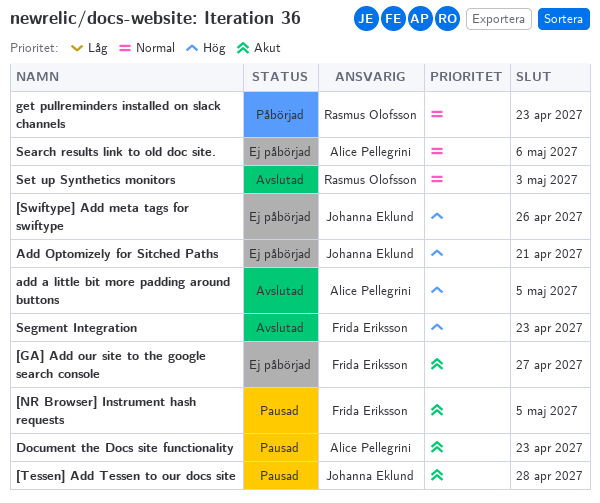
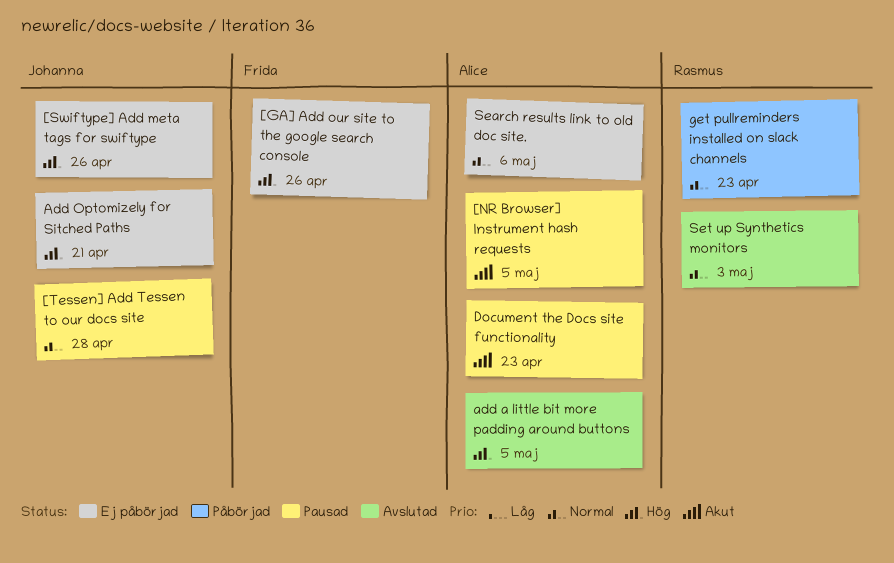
[GA] Add our site to the google search console, priority: Akut -> Hög
[GA] Add our site to the google search console, due: Apr 27 -> Apr 26
[NR Browser] Instrument hash requests, owner: Frida Eriksson -> Alice Pellegrini
[Tessen] Add Tessen to our docs site, priority: Akut -> Normal
Segment Integration: present -> none

